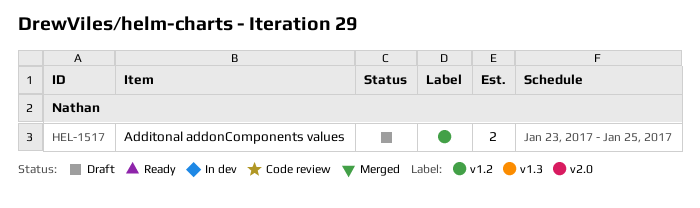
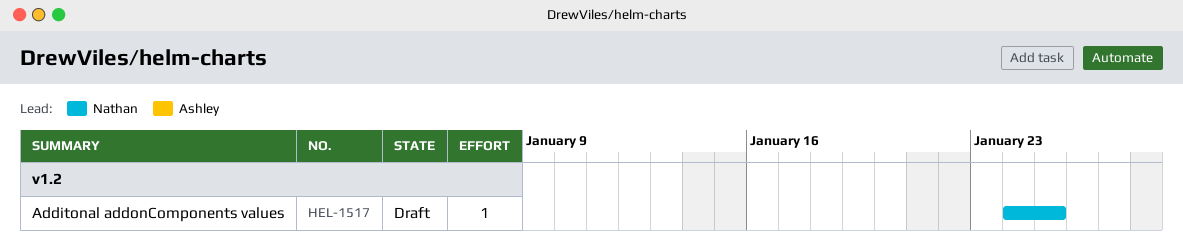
HEL-1517, estimate: 2 -> 1
HEL-1517, start: Jan 23 -> Jan 24

